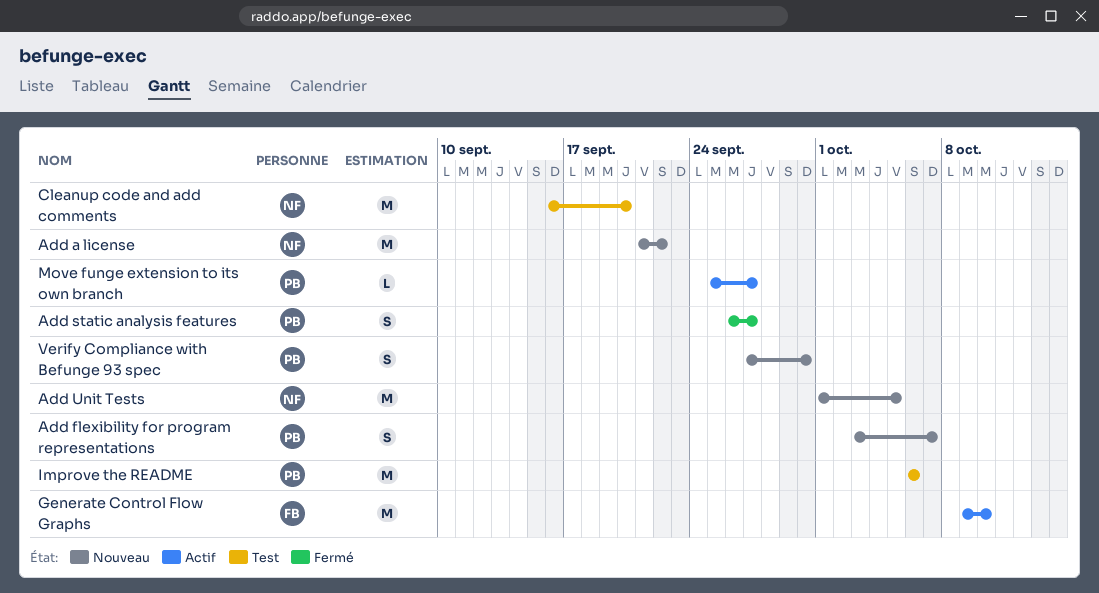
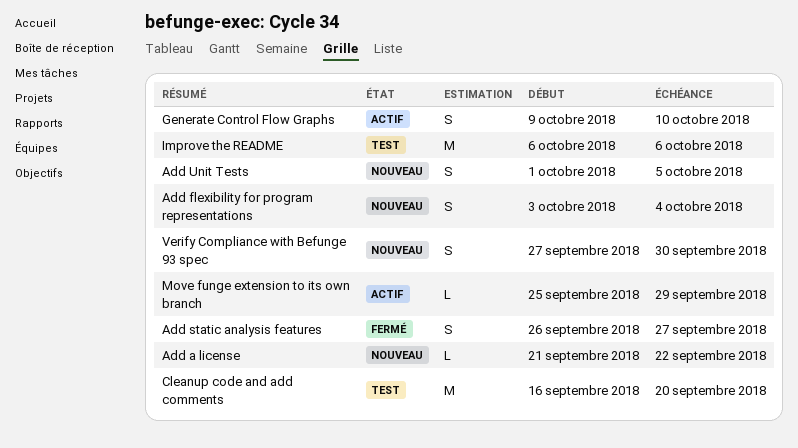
Add a license, estimate: M -> L
Add flexibility for program representations, due: Oct 7 -> Oct 4
Add Unit Tests, estimate: M -> S
Generate Control Flow Graphs, estimate: M -> S
Move funge extension to its own branch, due: Sep 27 -> Sep 29

